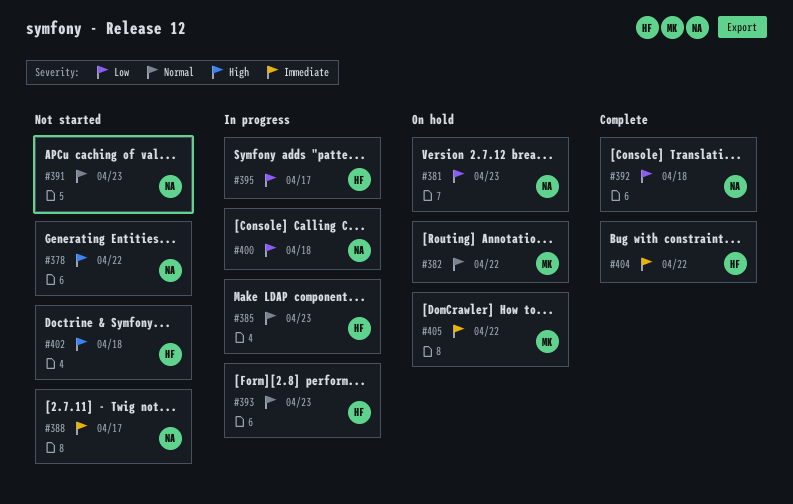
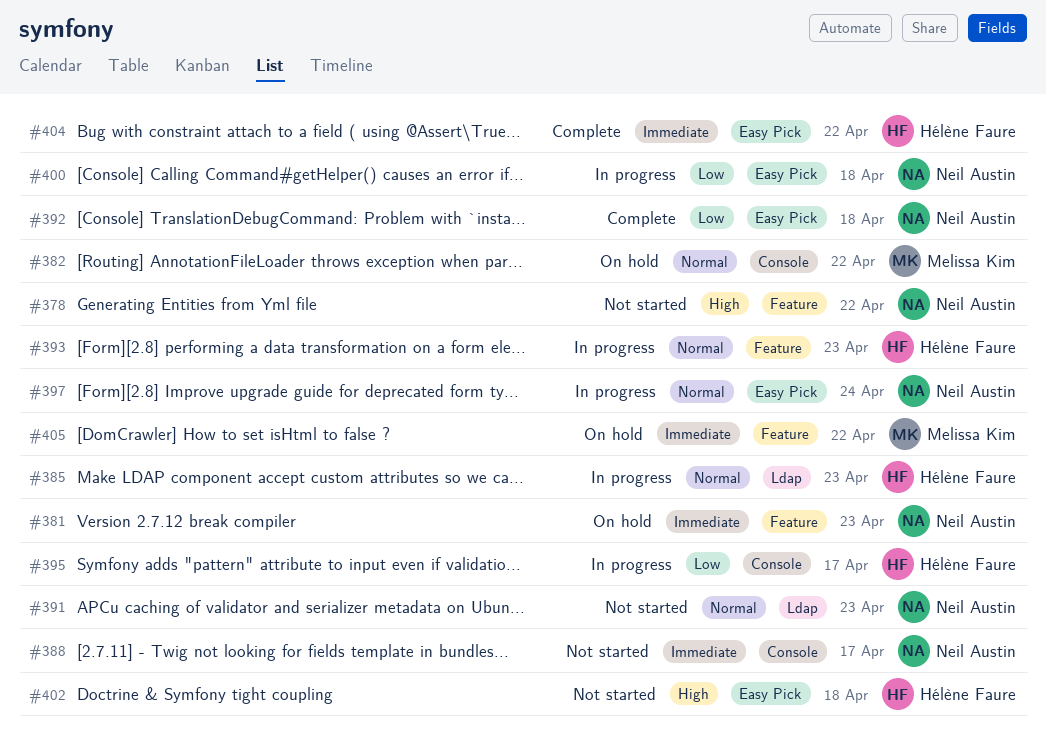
#381, priority: Low -> Immediate
#397: none -> present

